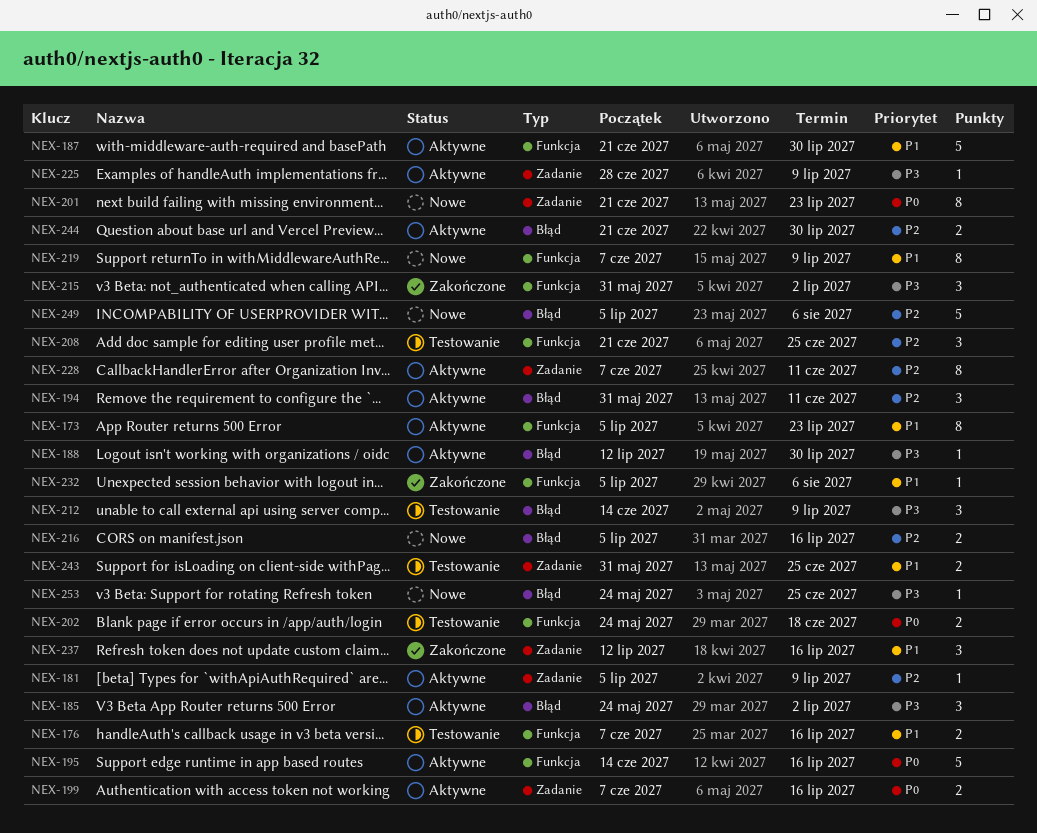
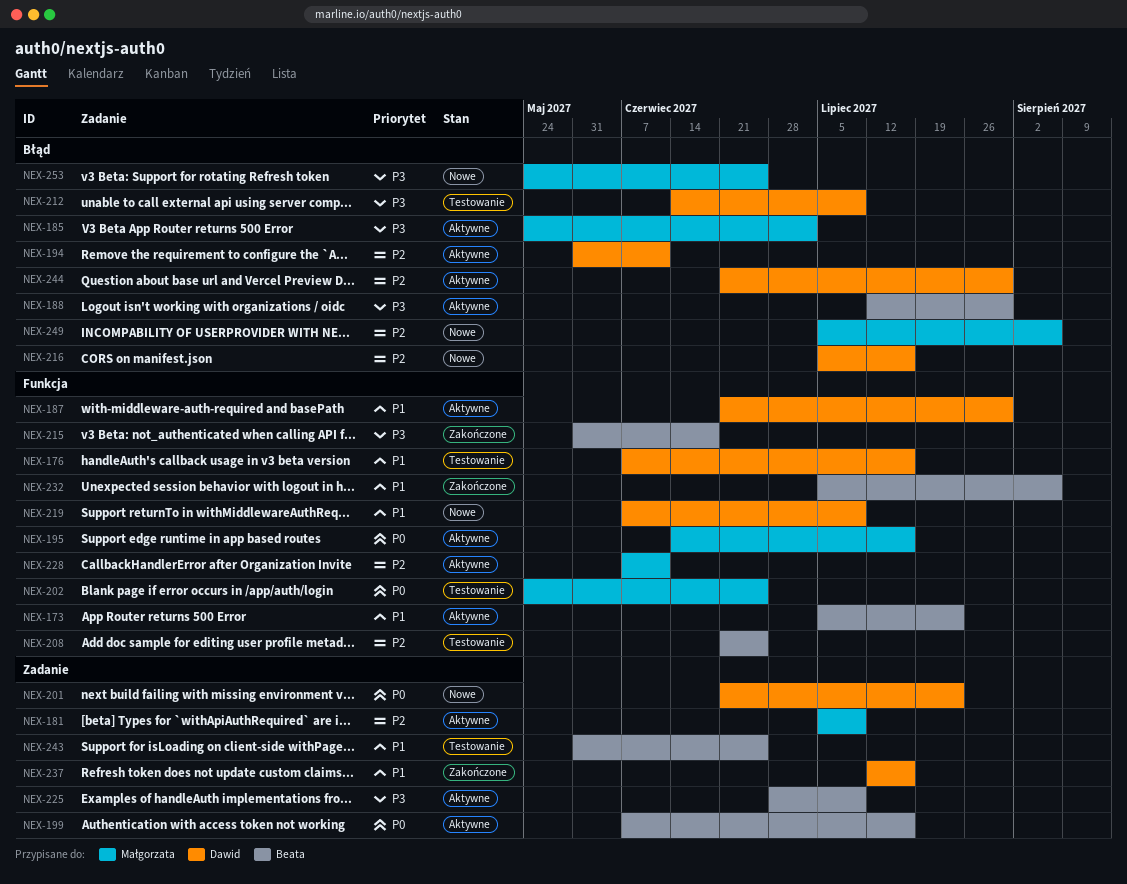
NEX-202, due: Jun 18 -> Jun 25
NEX-215, due: Jul 2 -> Jun 18
NEX-228, label: Zadanie -> Funkcja

